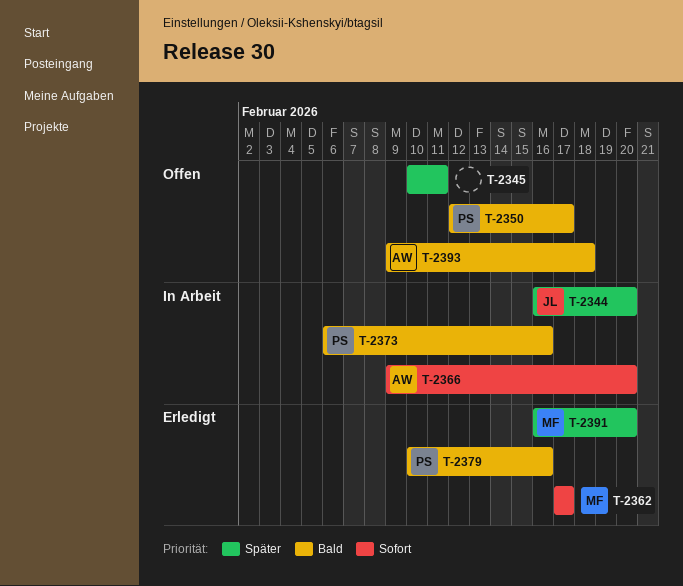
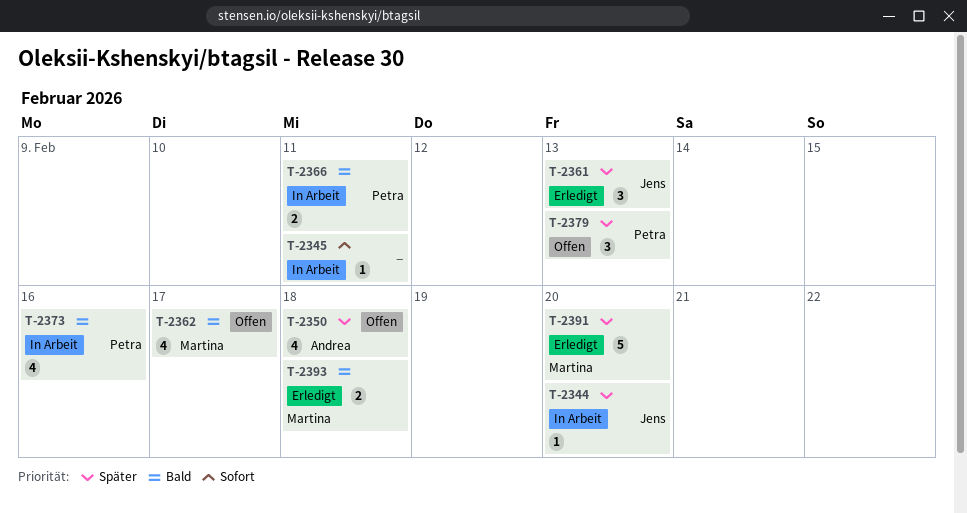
T-2345, status: Offen -> In Arbeit
T-2345, priority: Später -> Sofort
T-2350, owner: Petra -> Andrea
T-2350, priority: Bald -> Später
T-2350, due: Feb 17 -> Feb 18
T-2361: none -> present
T-2362, status: Erledigt -> Offen
T-2362, priority: Sofort -> Bald
T-2366, owner: Andrea -> Petra
T-2366, priority: Sofort -> Bald
T-2366, due: Feb 20 -> Feb 11
T-2379, status: Erledigt -> Offen
T-2379, priority: Bald -> Später
T-2379, due: Feb 16 -> Feb 13
T-2393, status: Offen -> Erledigt
T-2393, owner: Andrea -> Martina

